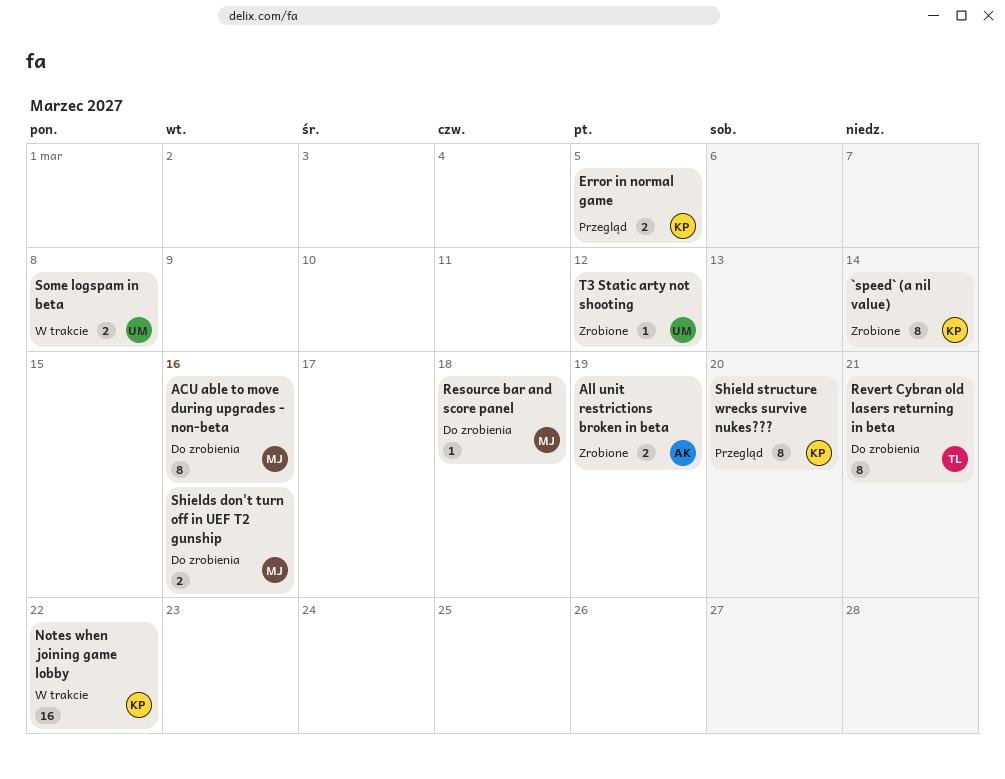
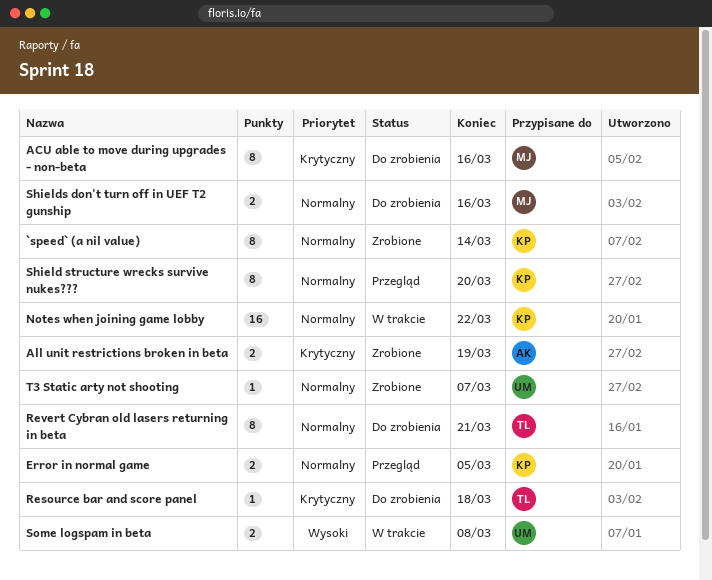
Resource bar and score panel, owner: MJ -> TL
T3 Static arty not shooting, due: Mar 12 -> Mar 7

